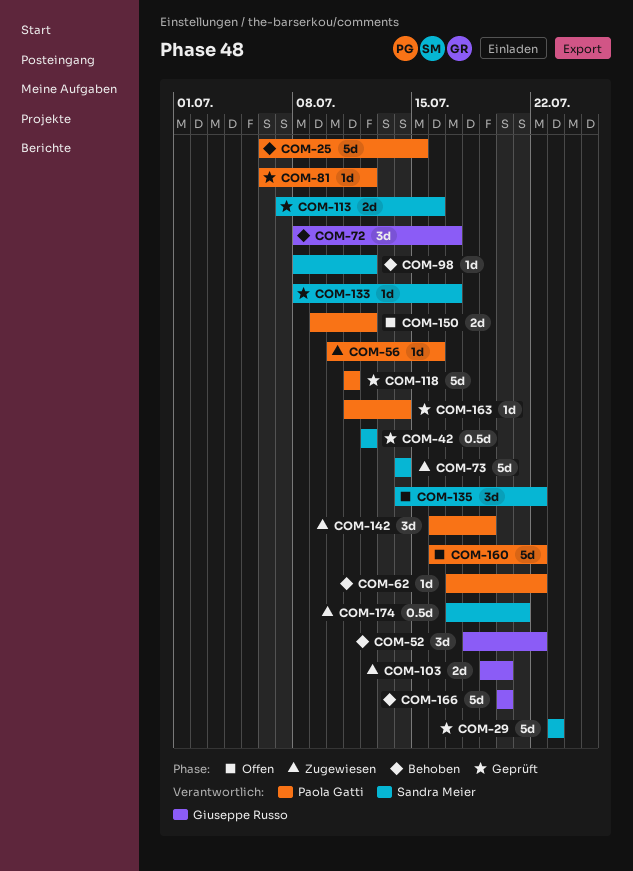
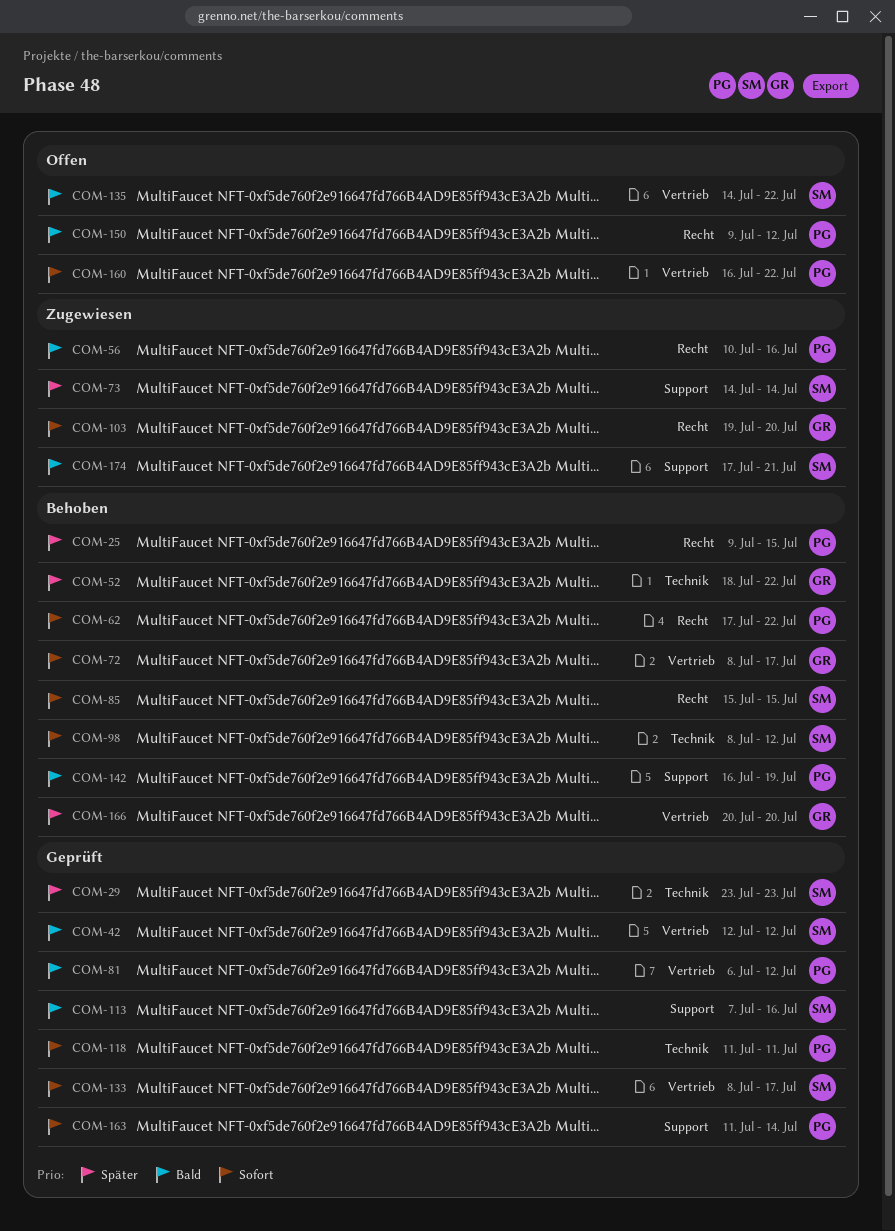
COM-25, start: Jul 6 -> Jul 9
COM-85: none -> present
COM-142, status: Zugewiesen -> Behoben

